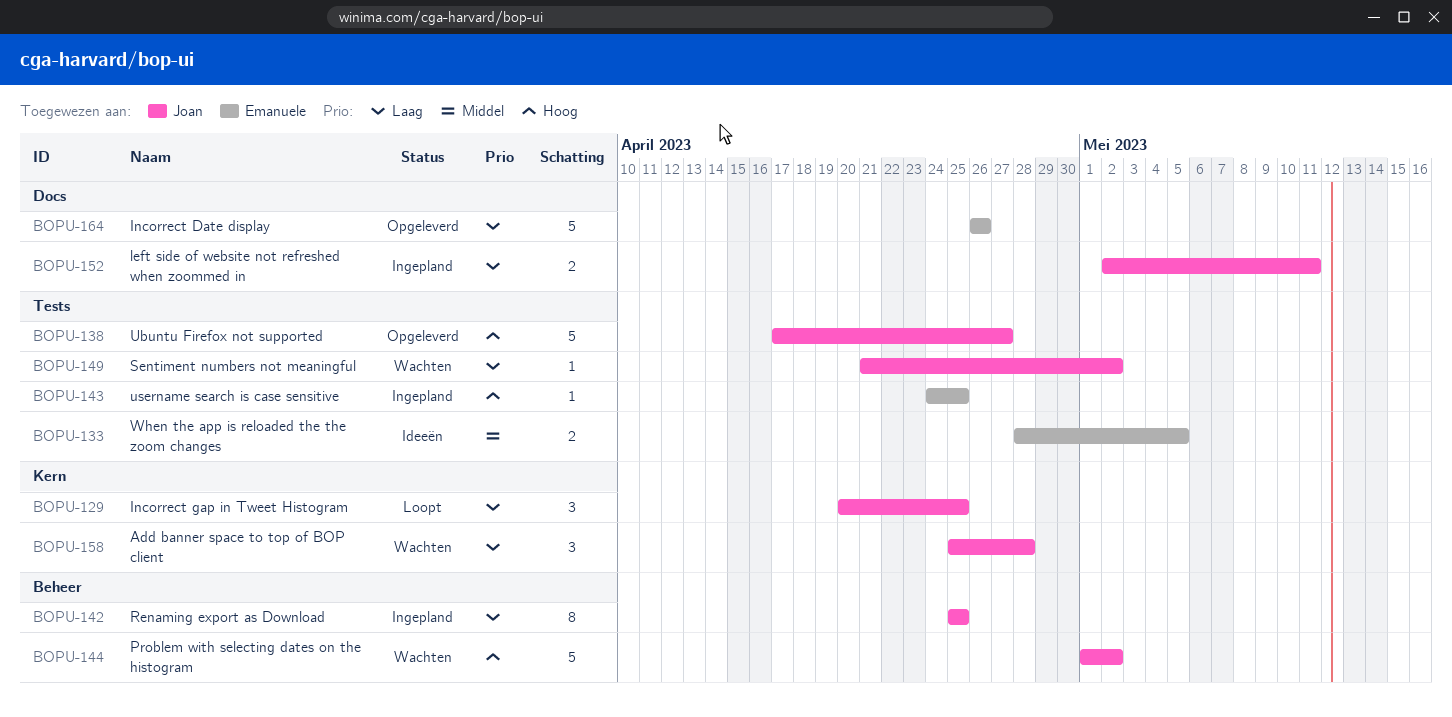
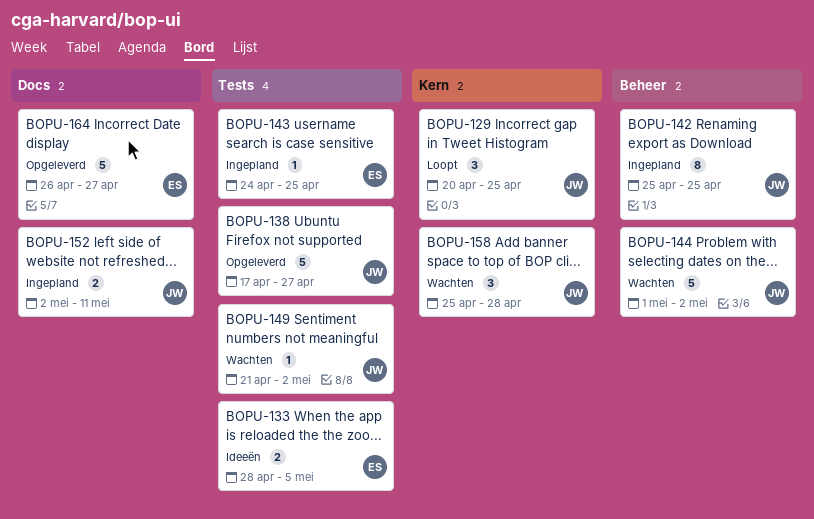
BOPU-164, due: Apr 26 -> Apr 27

